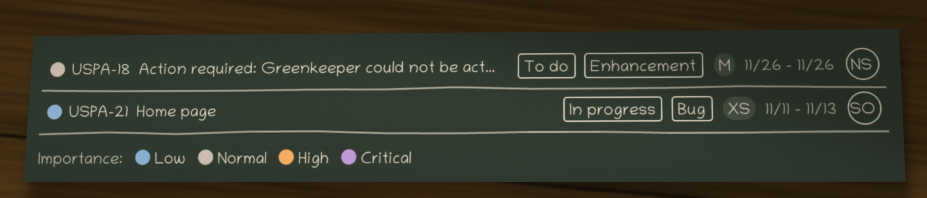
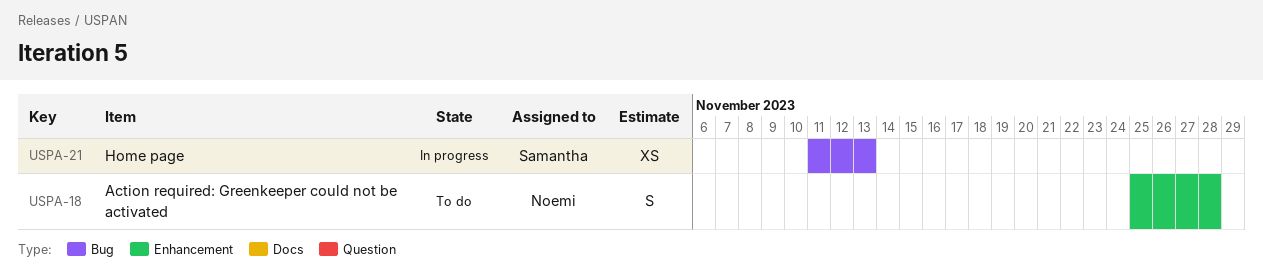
USPA-18, estimate: M -> S
USPA-18, start: Nov 26 -> Nov 25
USPA-18, due: Nov 26 -> Nov 28

